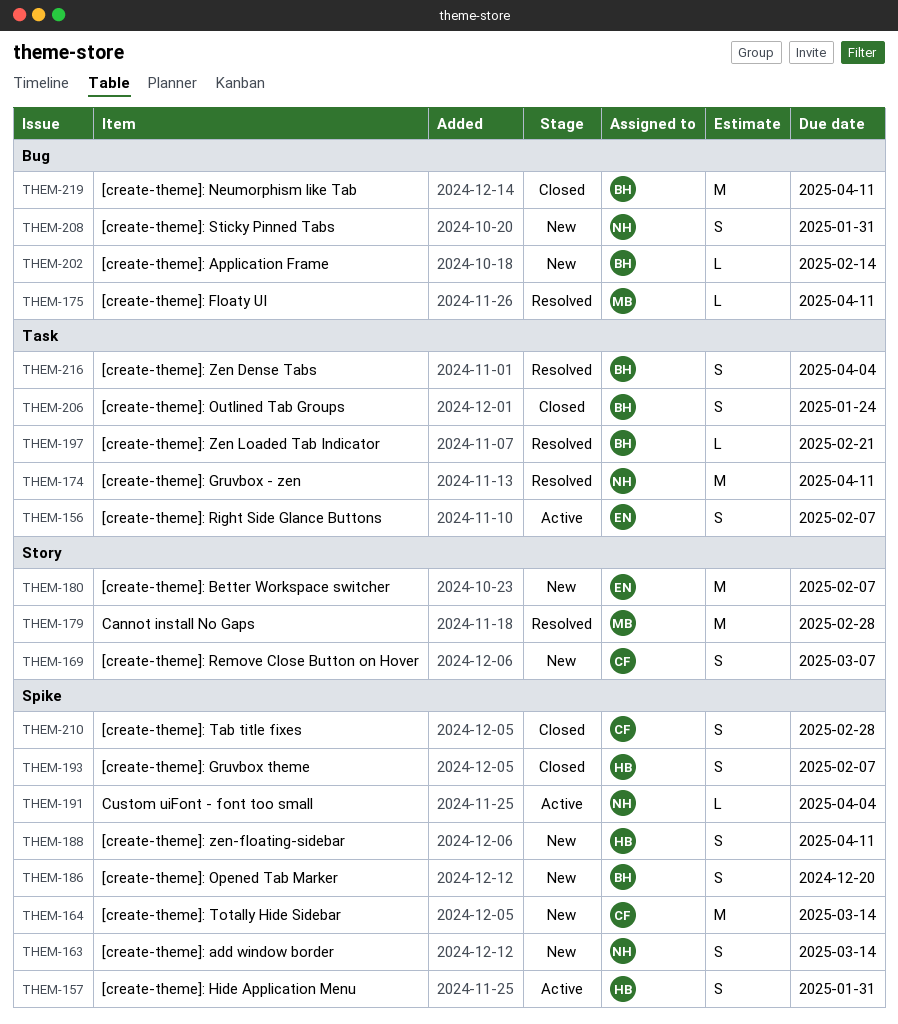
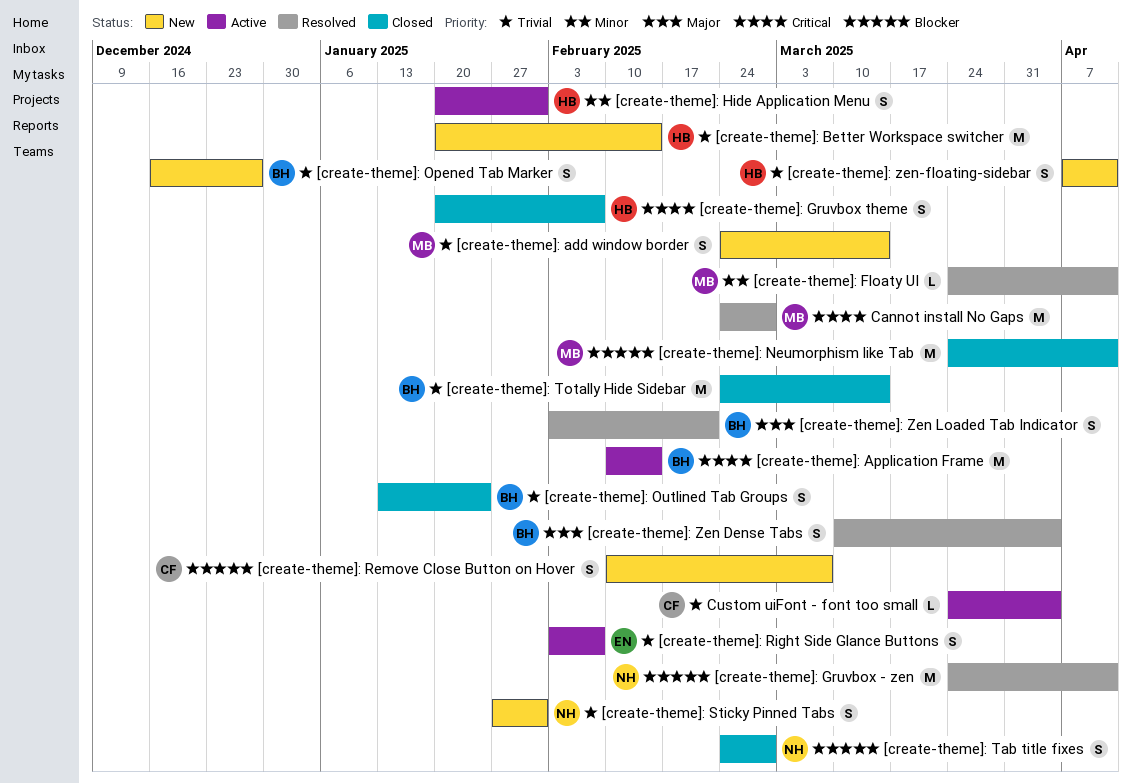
[create-theme]: add window border, owner: NH -> MB
[create-theme]: Application Frame, status: New -> Active
[create-theme]: Application Frame, estimate: L -> M
[create-theme]: Better Workspace switcher, owner: EN -> HB
[create-theme]: Better Workspace switcher, due: Feb 7 -> Feb 14
[create-theme]: Neumorphism like Tab, owner: BH -> MB
[create-theme]: Opened Tab Marker, due: Dec 20 -> Dec 27
[create-theme]: Tab title fixes, owner: CF -> NH
[create-theme]: Totally Hide Sidebar, status: New -> Closed
[create-theme]: Totally Hide Sidebar, owner: CF -> BH
[create-theme]: Zen Loaded Tab Indicator, estimate: L -> S
Custom uiFont - font too small, owner: NH -> CF

